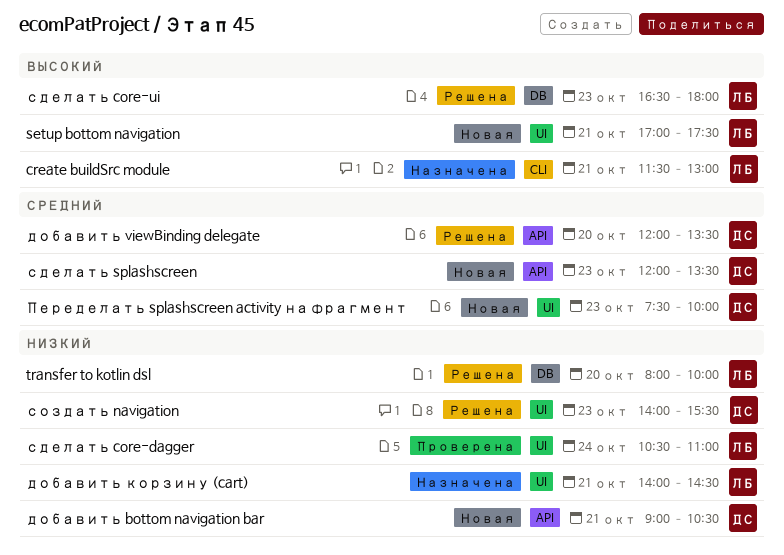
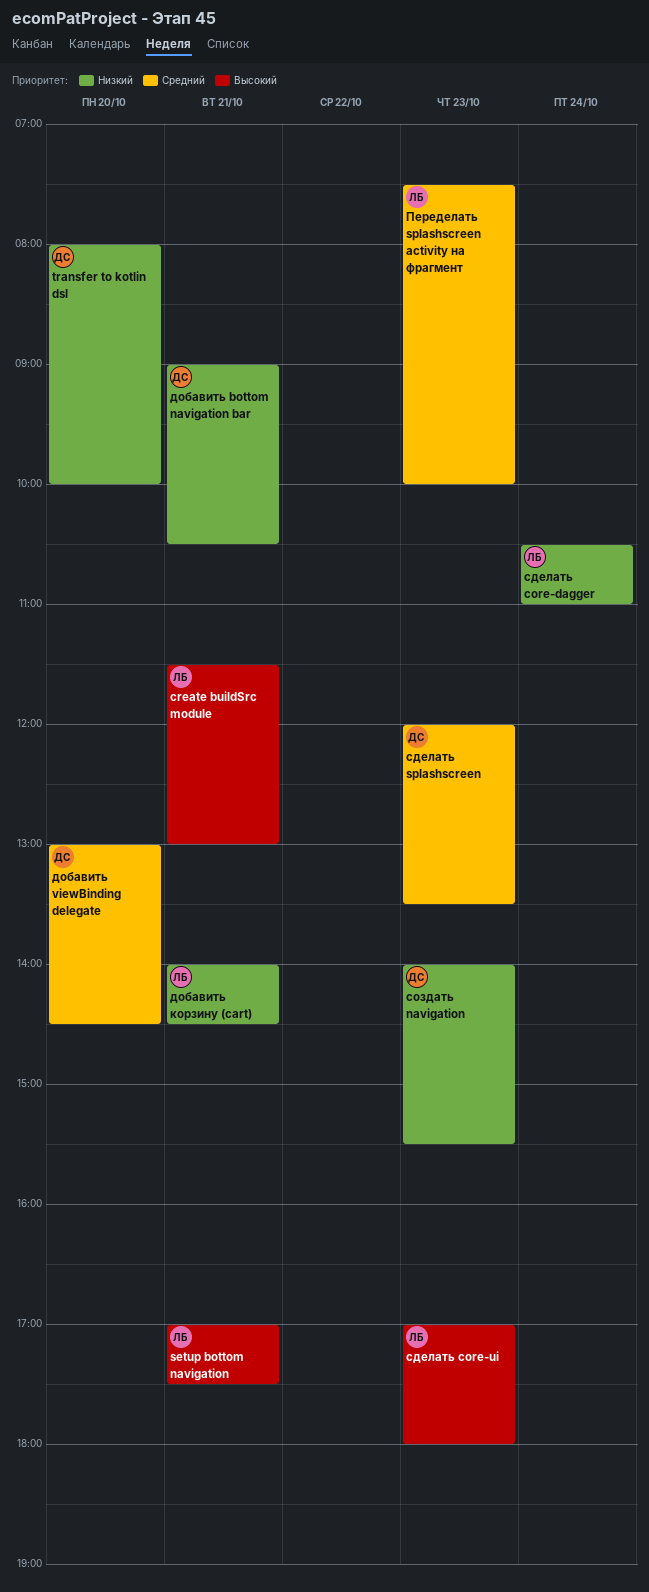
transfer to kotlin dsl, owner: ЛБ -> ДС
добавить viewBinding delegate, begins: 12:00 -> 13:00
добавить viewBinding delegate, ends: 13:30 -> 14:30
Переделать splashscreen activity на фрагмент, owner: ДС -> ЛБ
сделать core-ui, begins: 16:30 -> 17:00

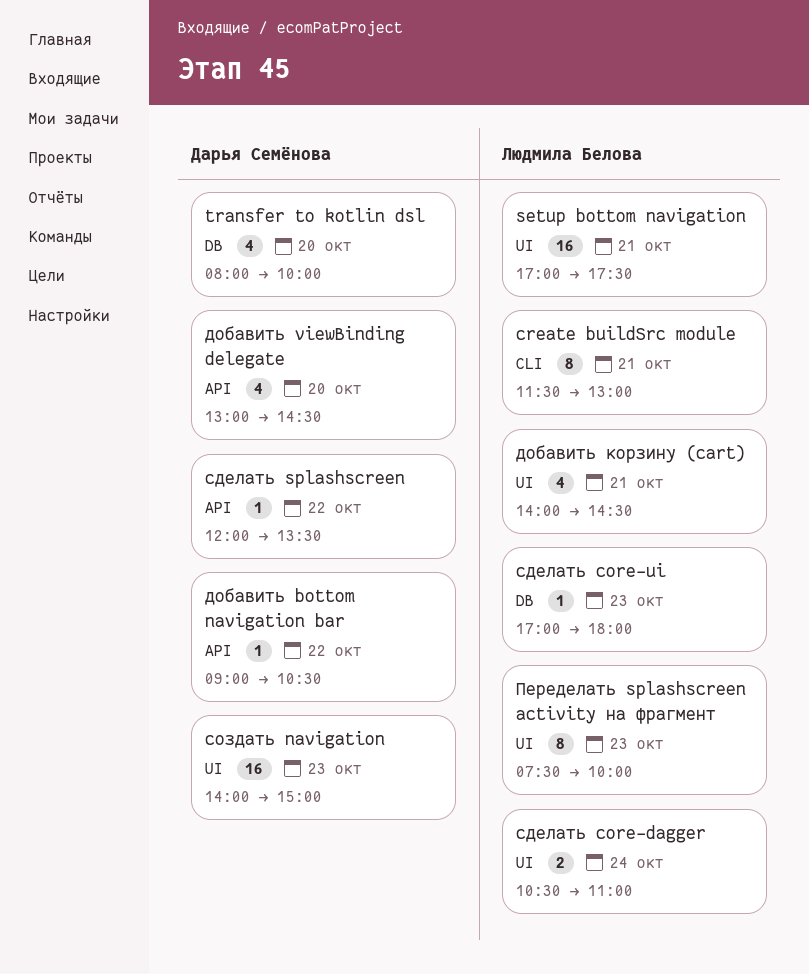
добавить bottom navigation bar, day: Oct 21 -> Oct 22
сделать splashscreen, day: Oct 23 -> Oct 22
создать navigation, ends: 15:30 -> 15:00

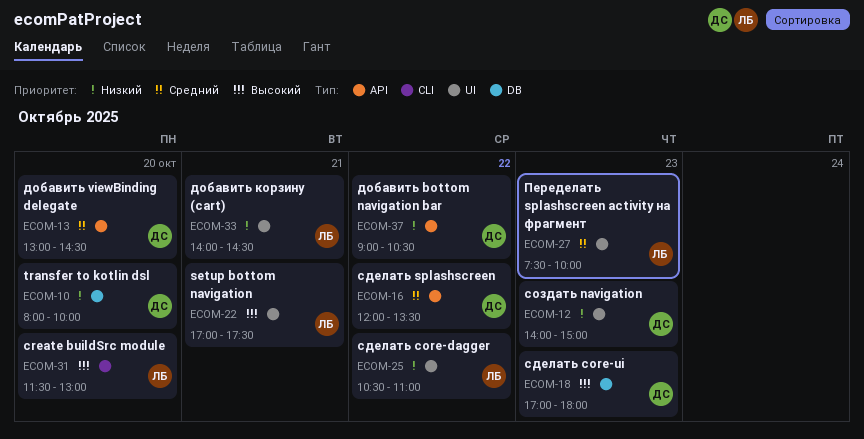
create buildSrc module, day: Oct 21 -> Oct 20
сделать core-dagger, day: Oct 24 -> Oct 22
сделать core-ui, owner: Людмила Белова -> Дарья Семёнова

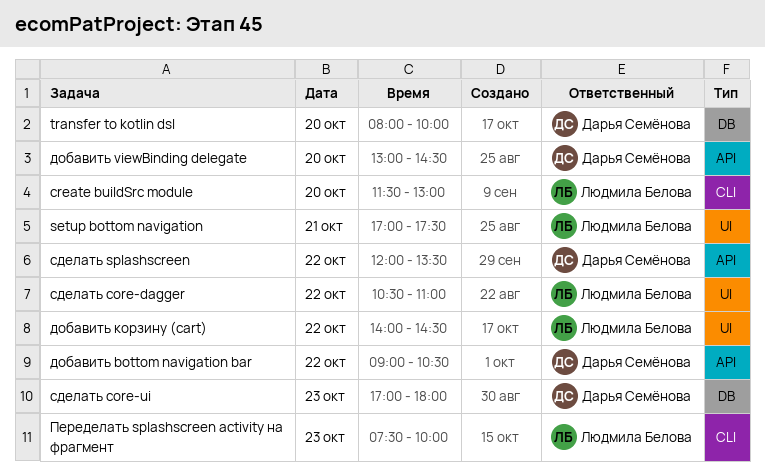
добавить корзину (cart), day: Oct 21 -> Oct 22
Переделать splashscreen activity на фрагмент, label: UI -> CLI
создать navigation: present -> none

